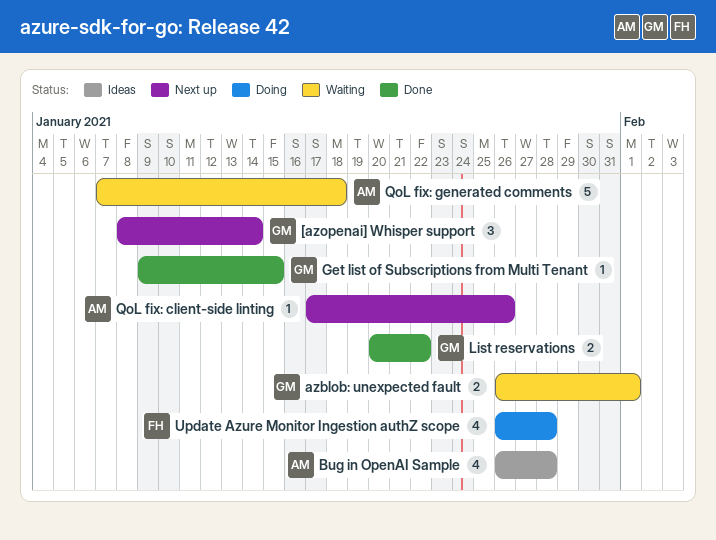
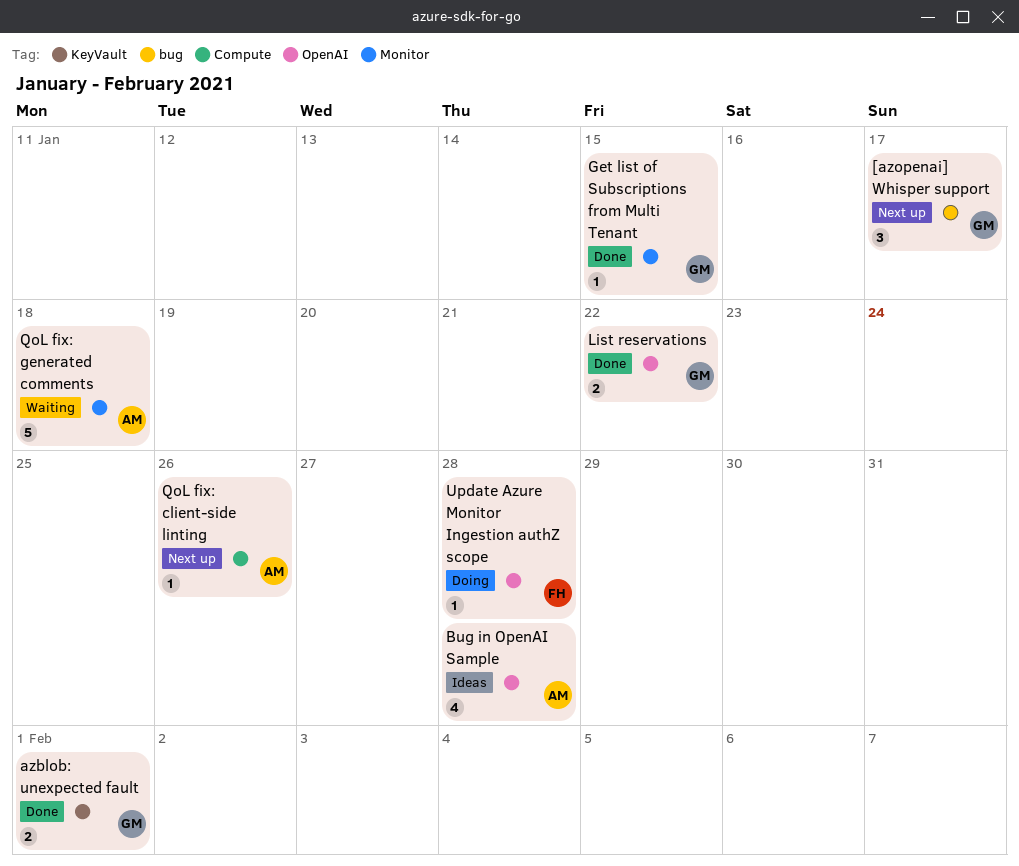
[azopenai] Whisper support, due: Jan 14 -> Jan 17
azblob: unexpected fault, status: Waiting -> Done
Update Azure Monitor Ingestion authZ scope, estimate: 4 -> 1

